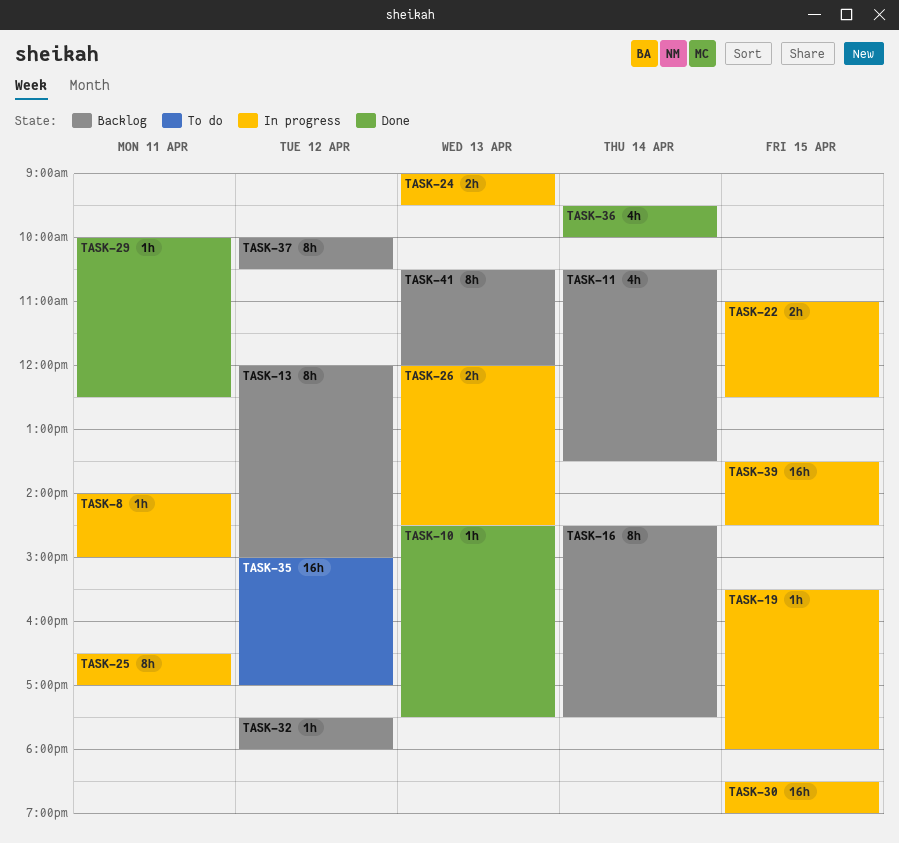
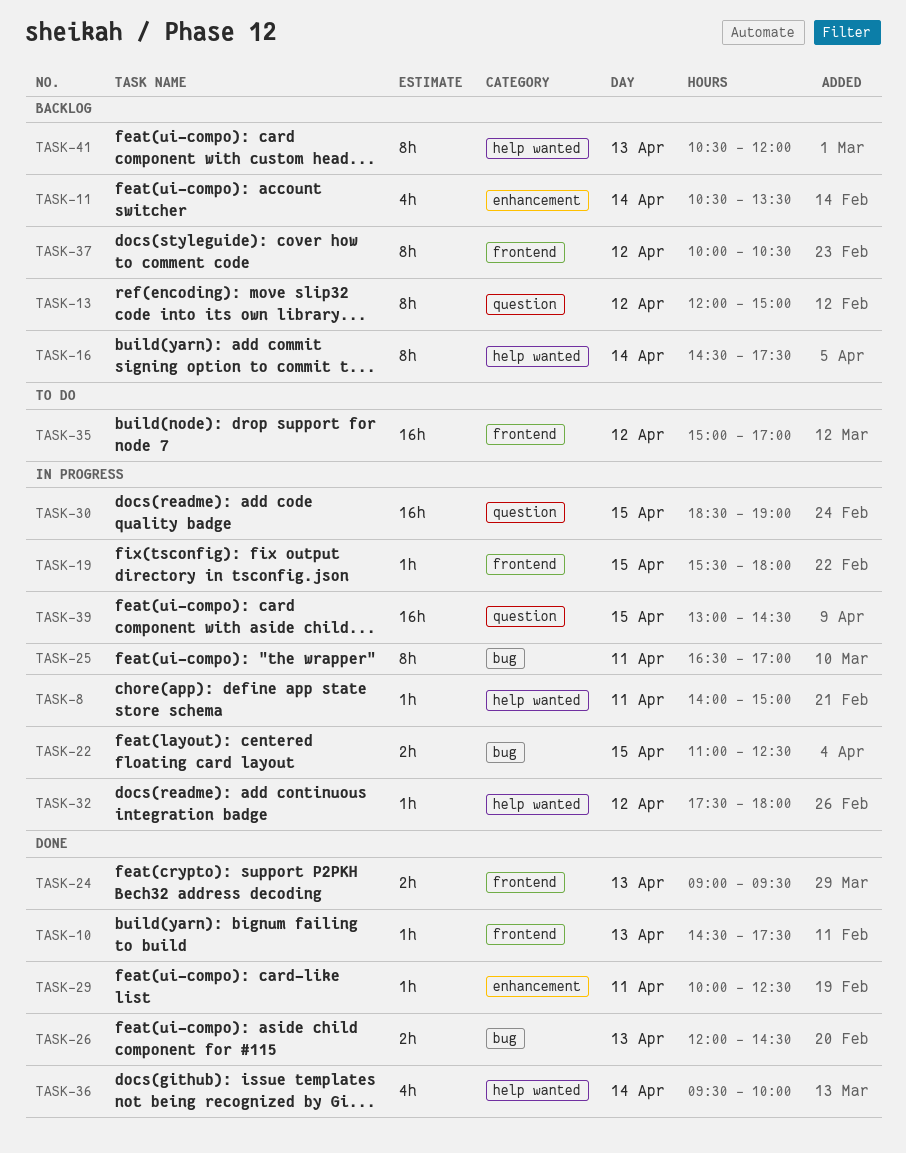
TASK-24, status: In progress -> Done
TASK-26, status: In progress -> Done
TASK-32, status: Backlog -> In progress
TASK-39, begins: 13:30 -> 13:00

